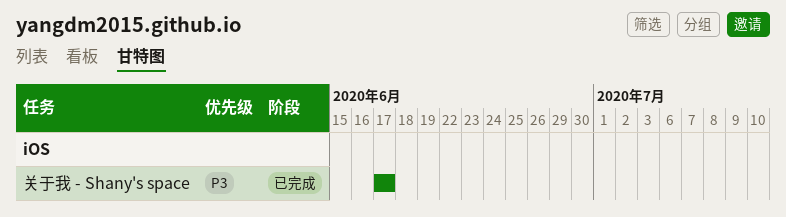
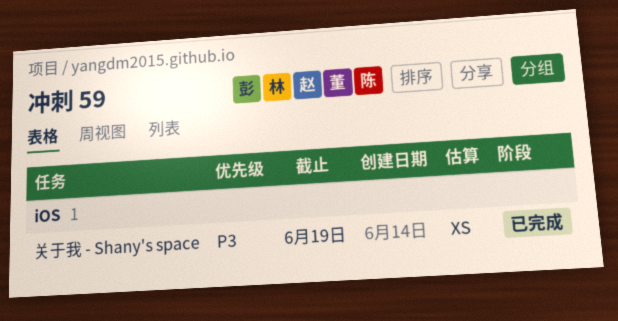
关于我 - Shany's space, due: Jun 17 -> Jun 19

